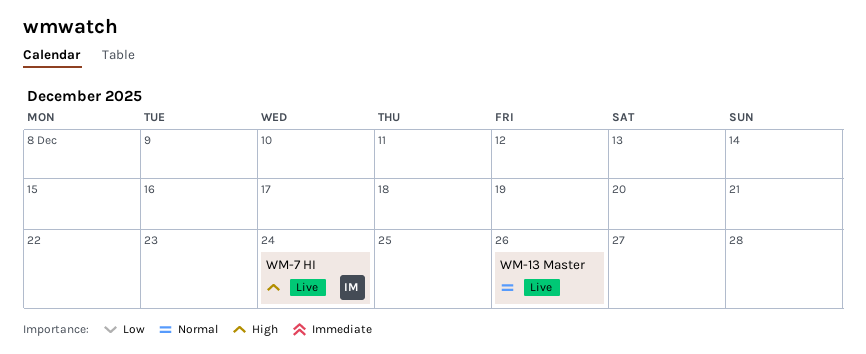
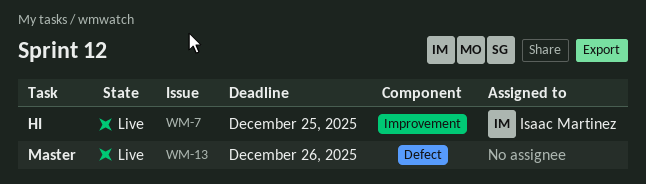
WM-7, due: Dec 24 -> Dec 25

